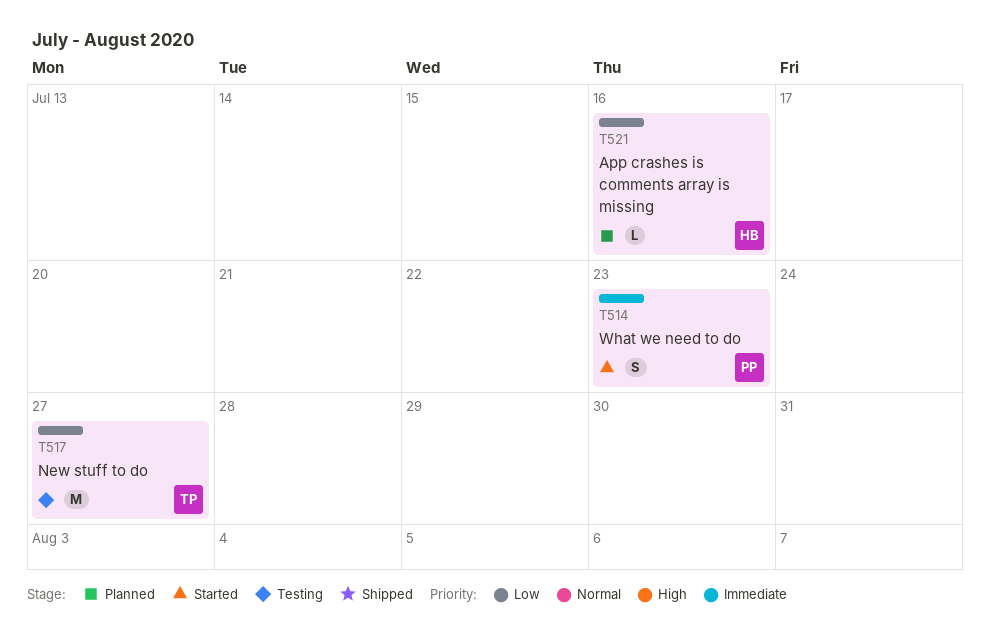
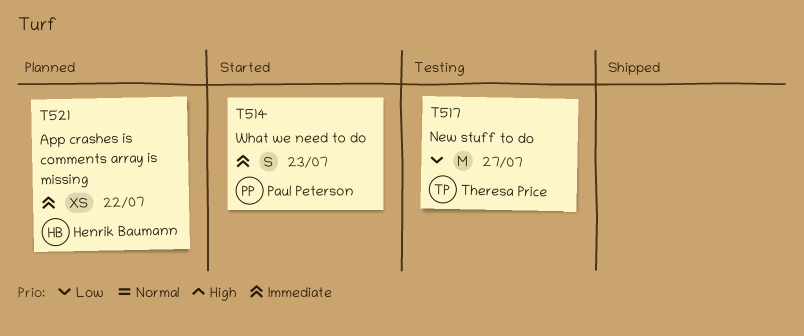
T521, priority: Low -> Immediate
T521, estimate: L -> XS
T521, due: Jul 16 -> Jul 22

